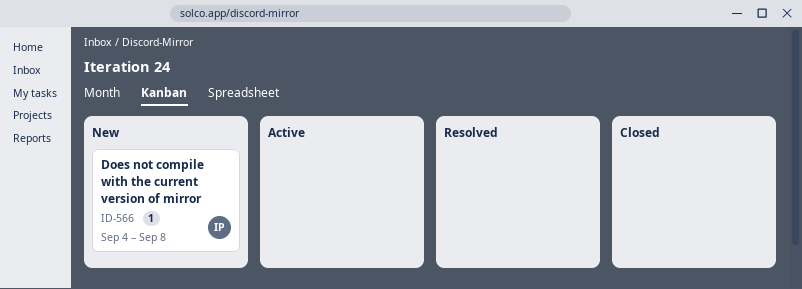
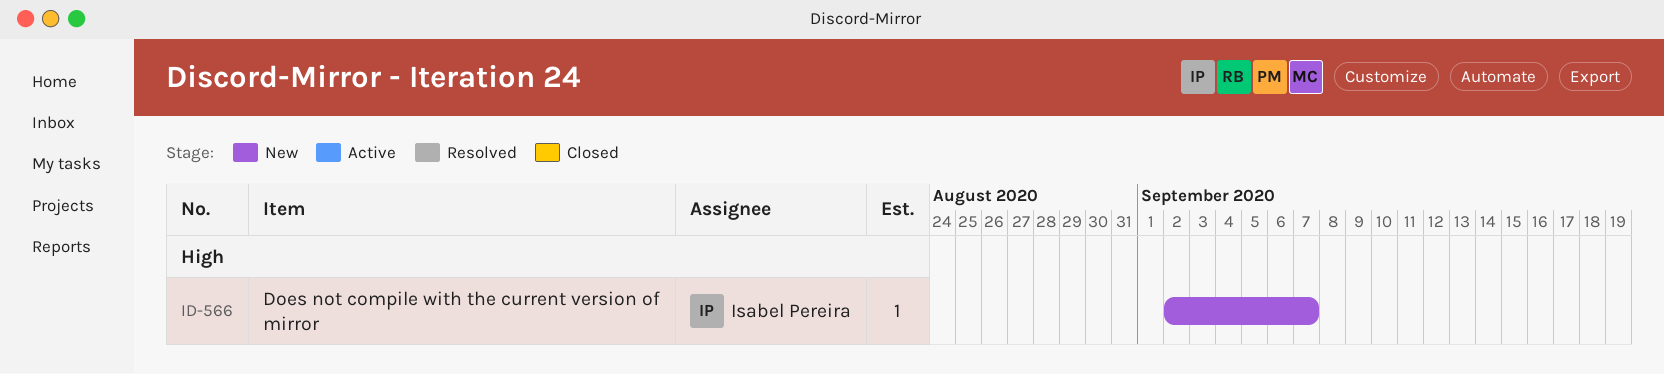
ID-566, start: Sep 4 -> Sep 2
ID-566, due: Sep 8 -> Sep 7

